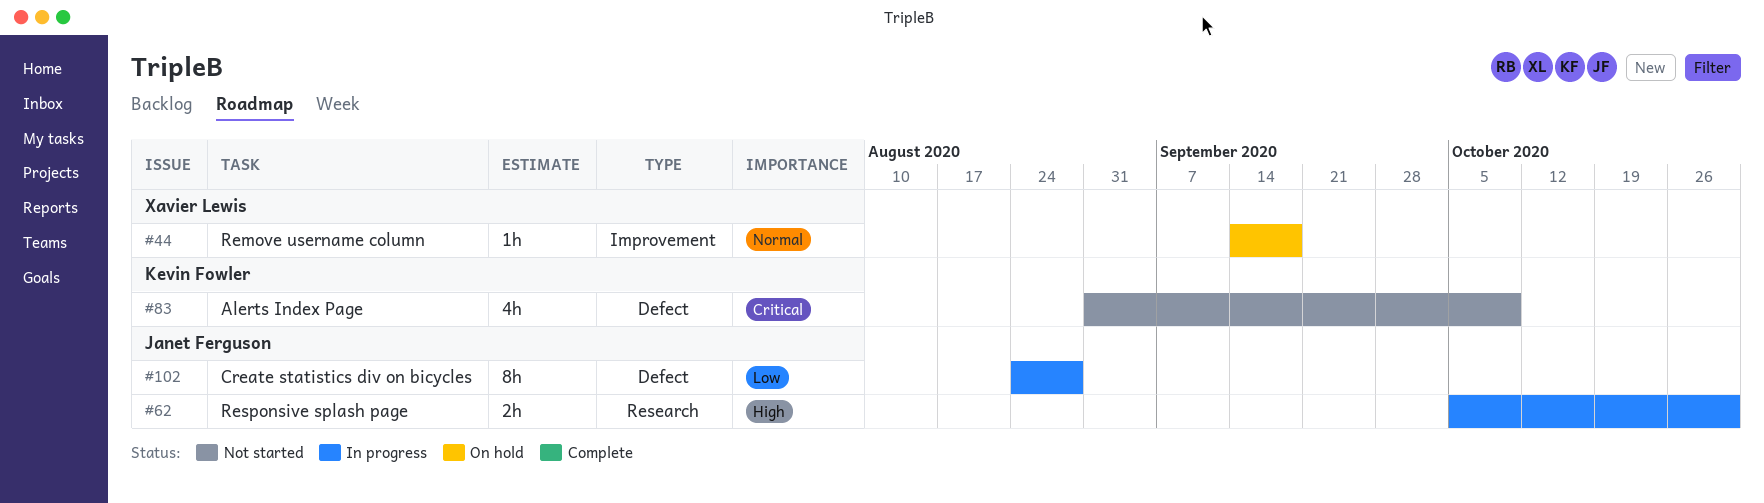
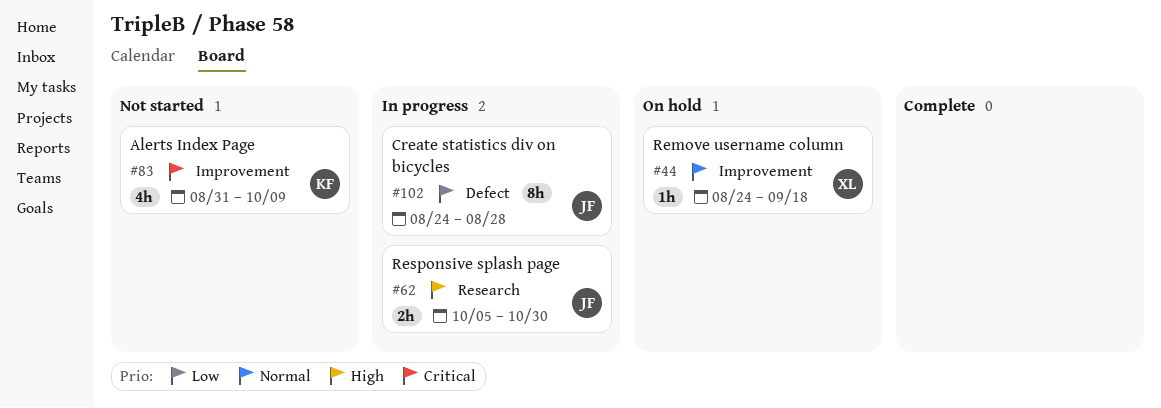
#44, start: Sep 14 -> Aug 24
#83, label: Defect -> Improvement

